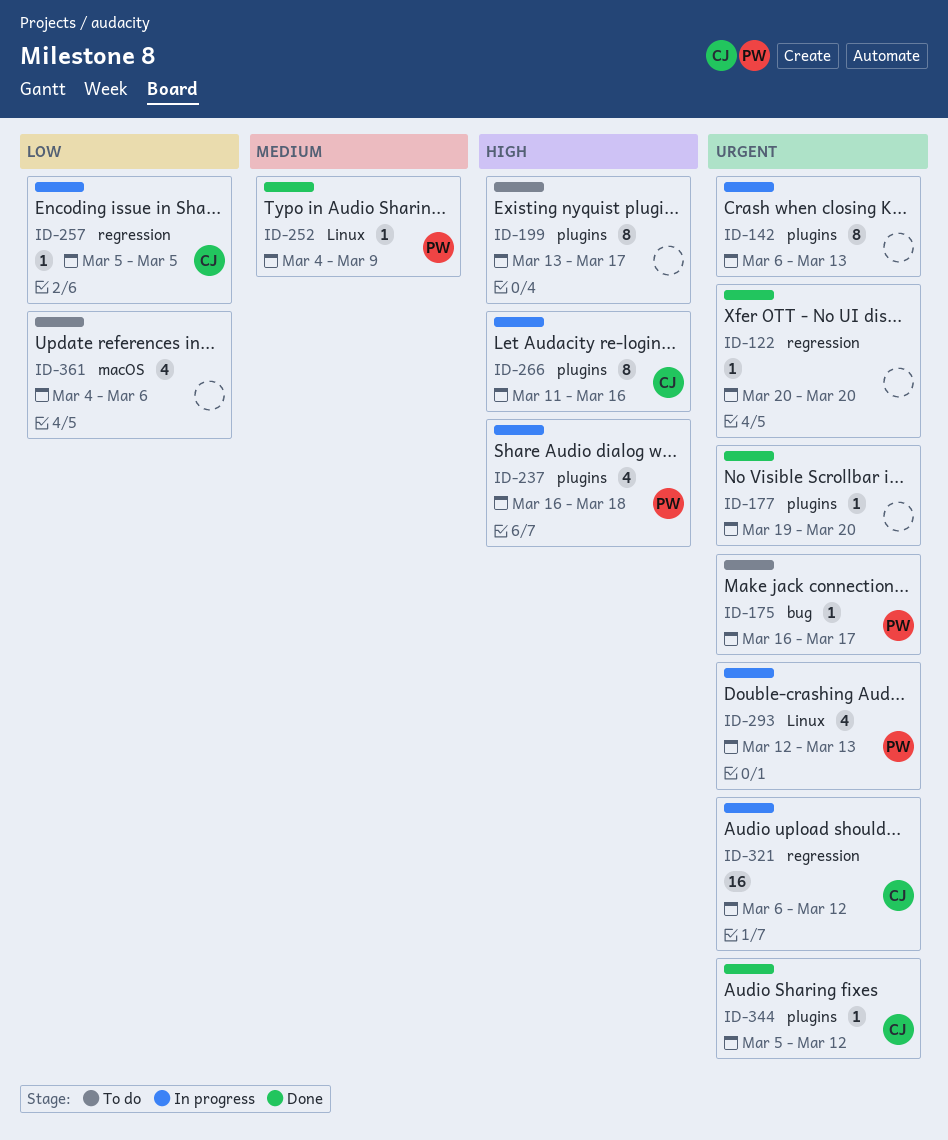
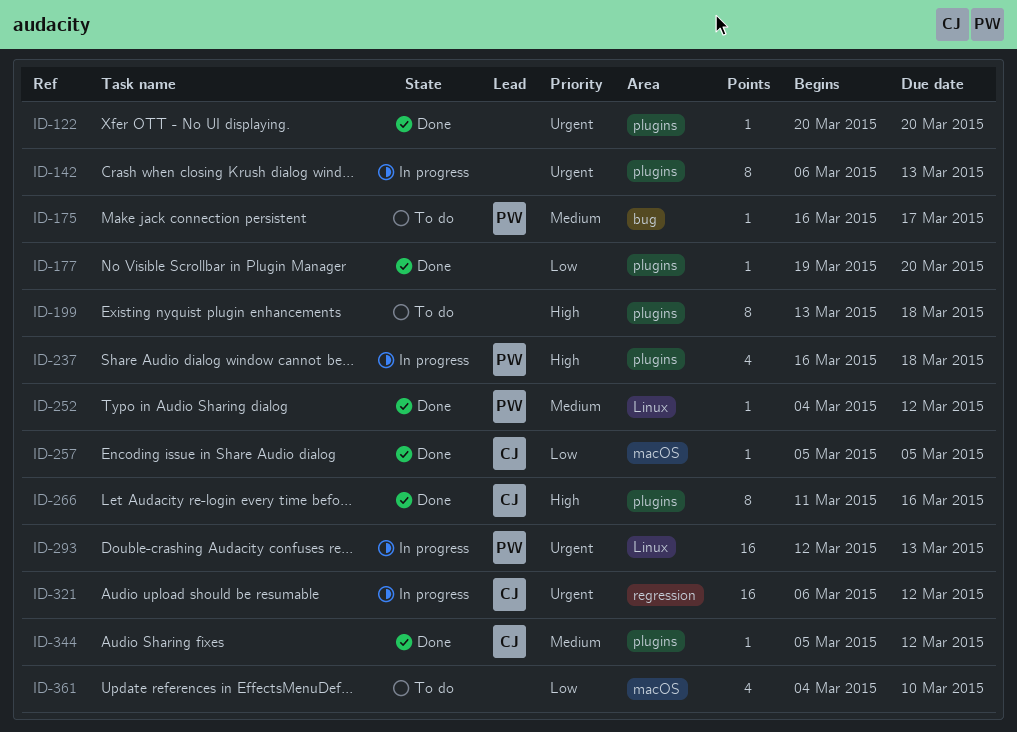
ID-122, label: regression -> plugins
ID-175, priority: Urgent -> Medium
ID-177, priority: Urgent -> Low
ID-199, due: Mar 17 -> Mar 18
ID-252, due: Mar 9 -> Mar 12
ID-257, status: In progress -> Done
ID-257, label: regression -> macOS
ID-266, status: In progress -> Done
ID-293, estimate: 4 -> 16
ID-344, priority: Urgent -> Medium
ID-361, due: Mar 6 -> Mar 10

